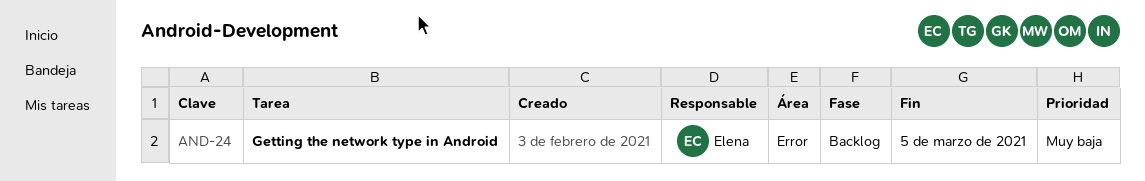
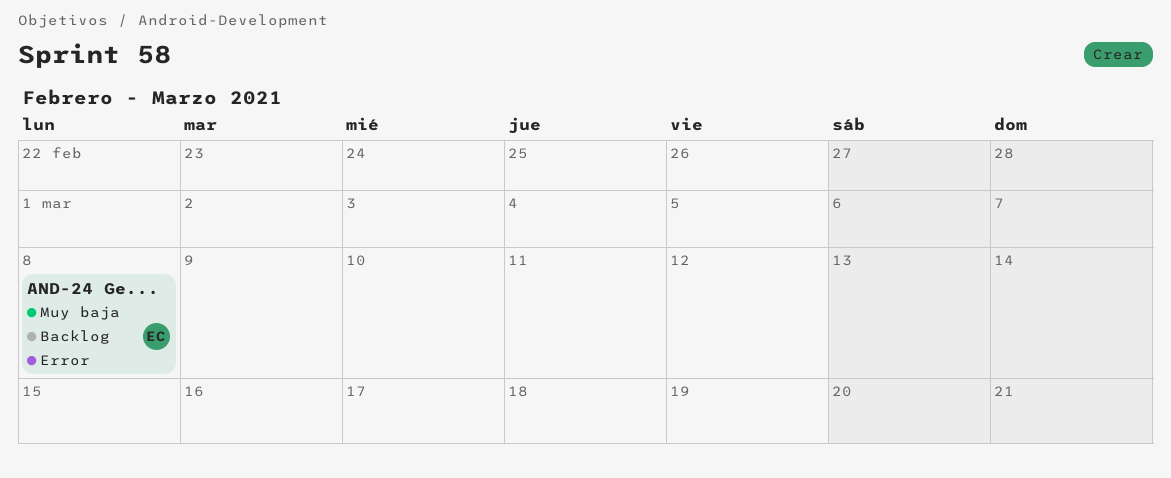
AND-24, due: Mar 5 -> Mar 8

